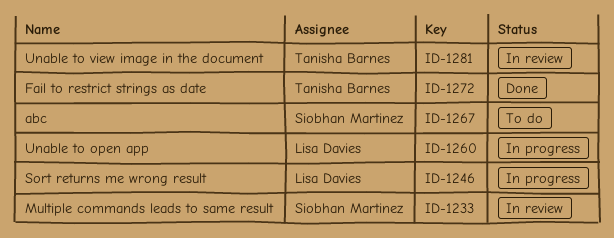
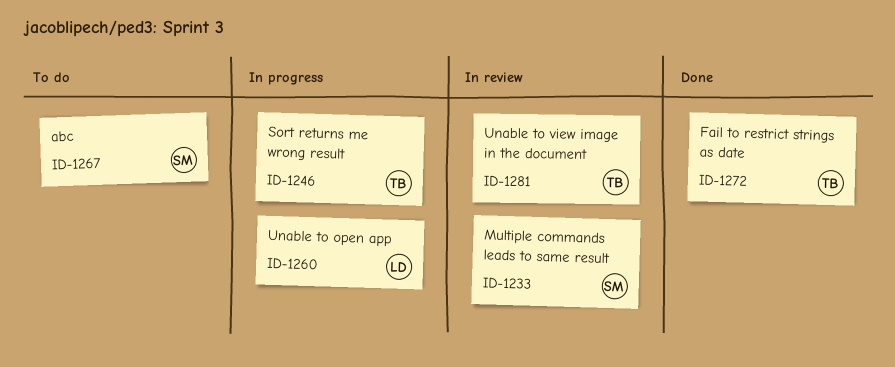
ID-1246, owner: Lisa Davies -> Tanisha Barnes

